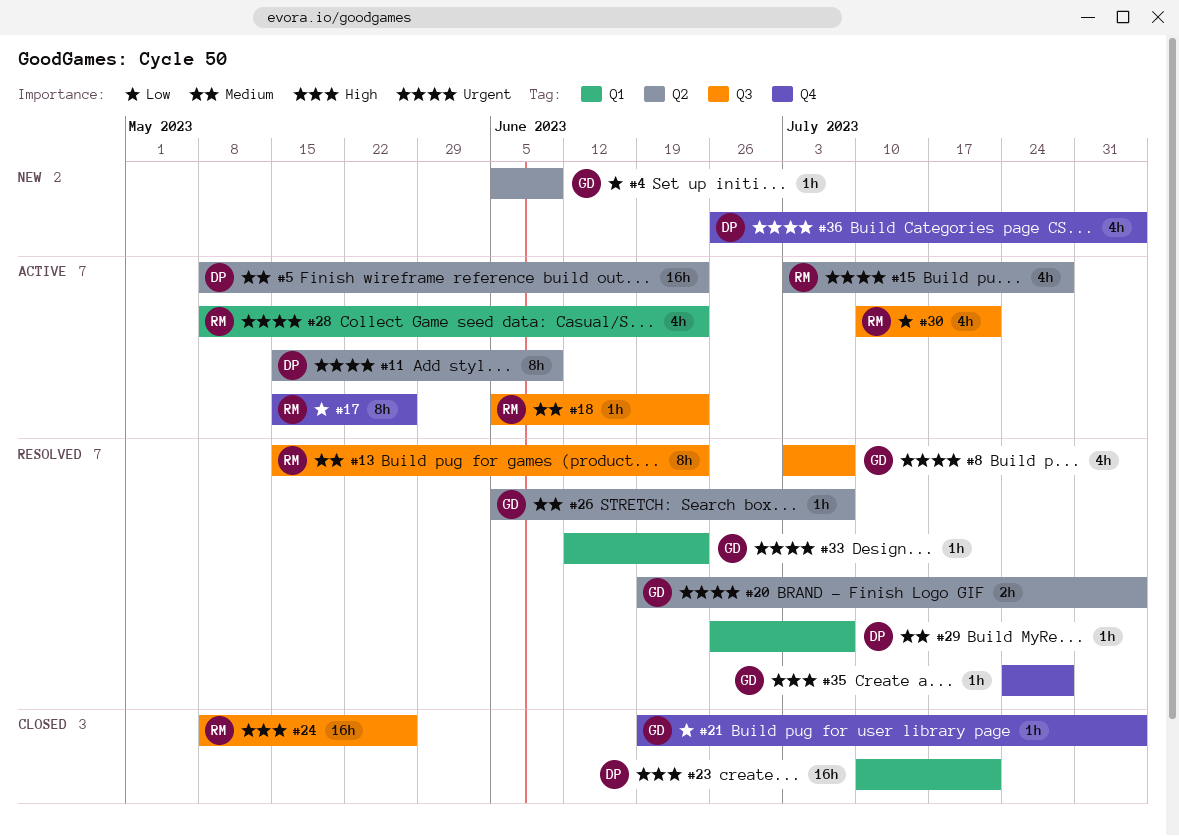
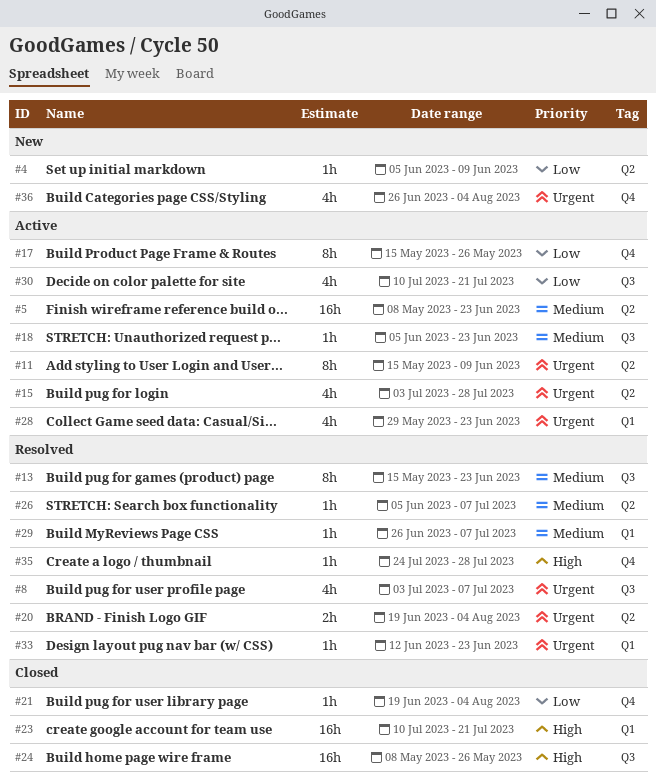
#28, start: May 8 -> May 29

